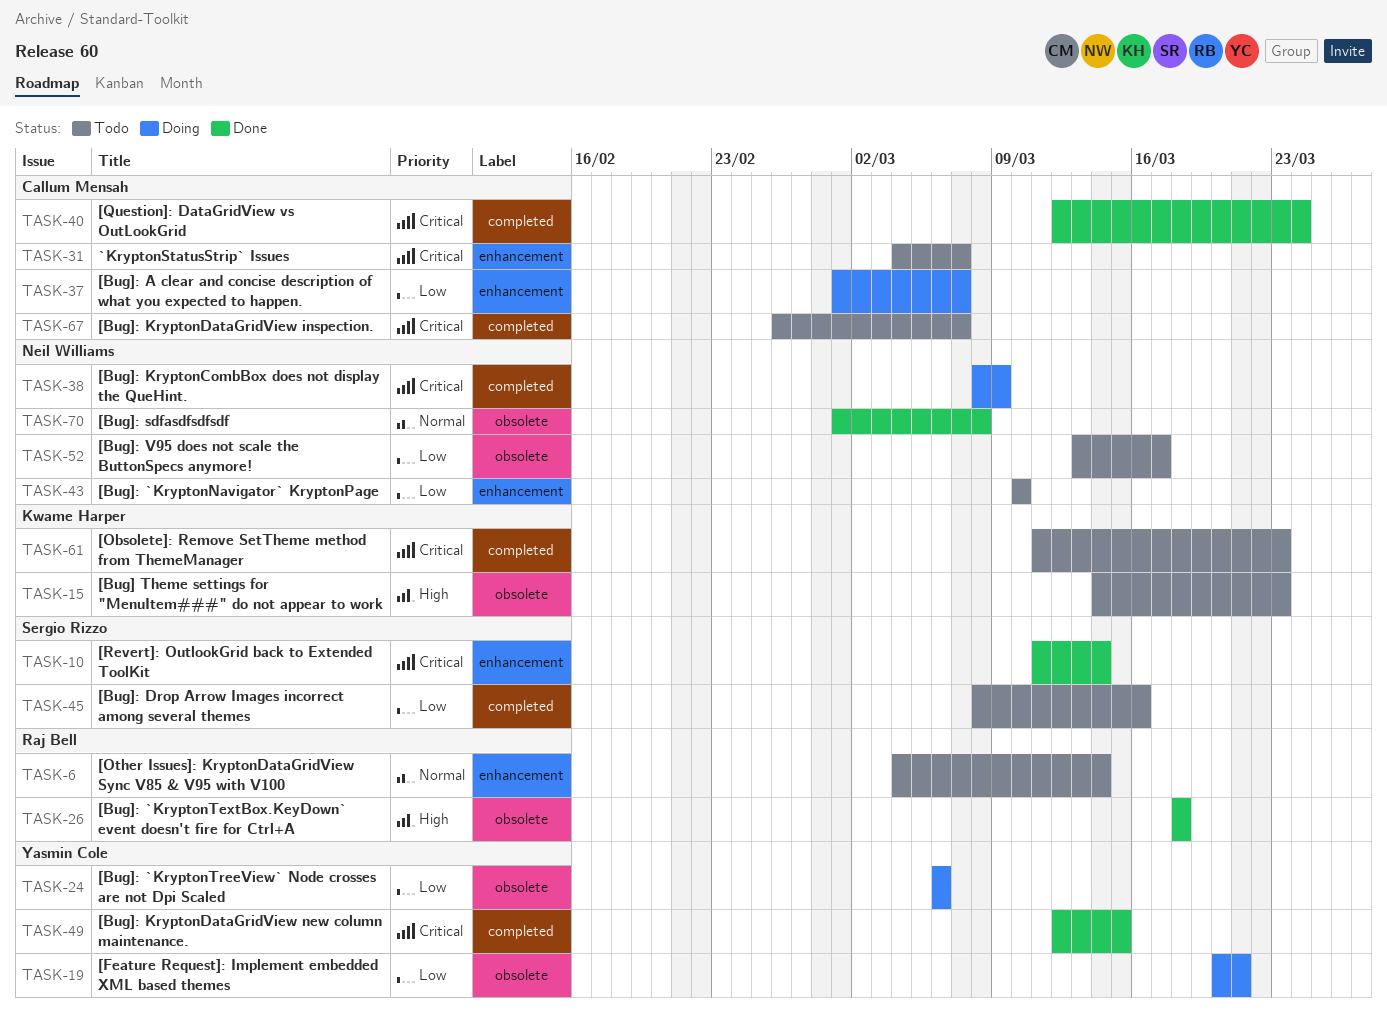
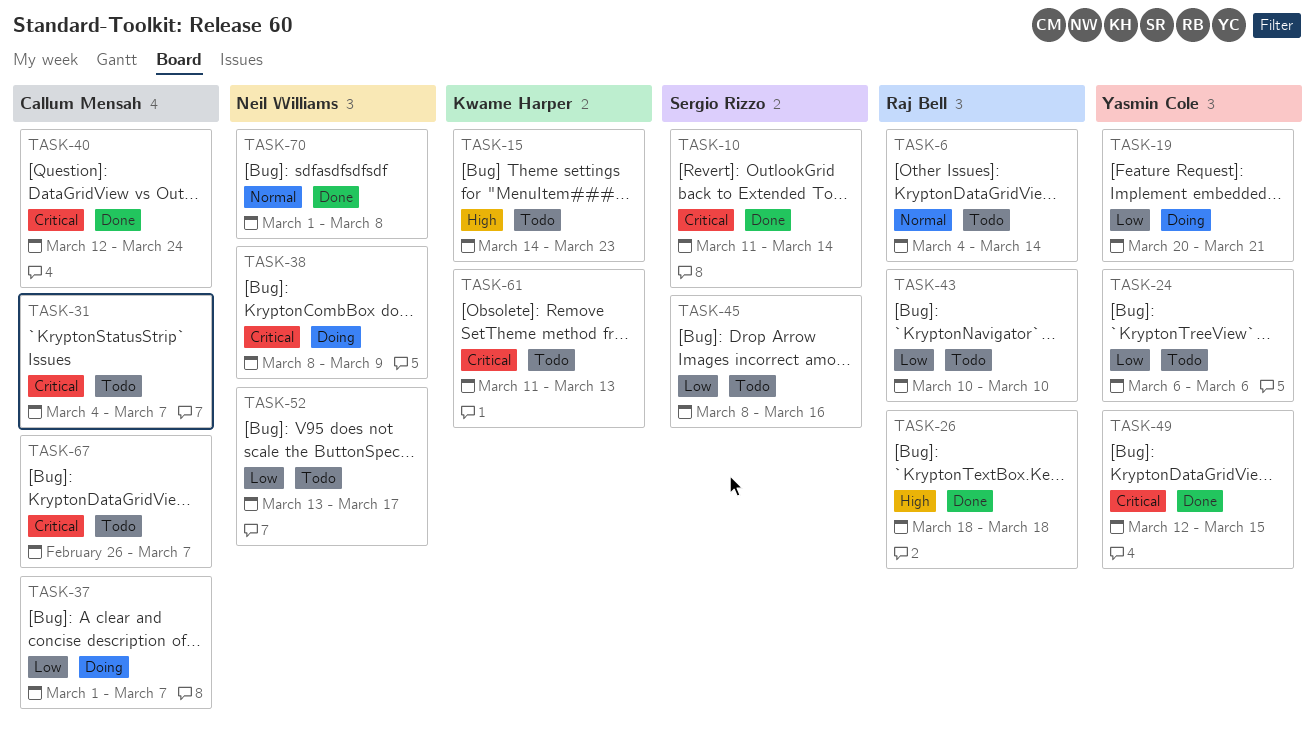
TASK-24, status: Doing -> Todo
TASK-43, owner: Neil Williams -> Raj Bell
TASK-61, due: Mar 23 -> Mar 13

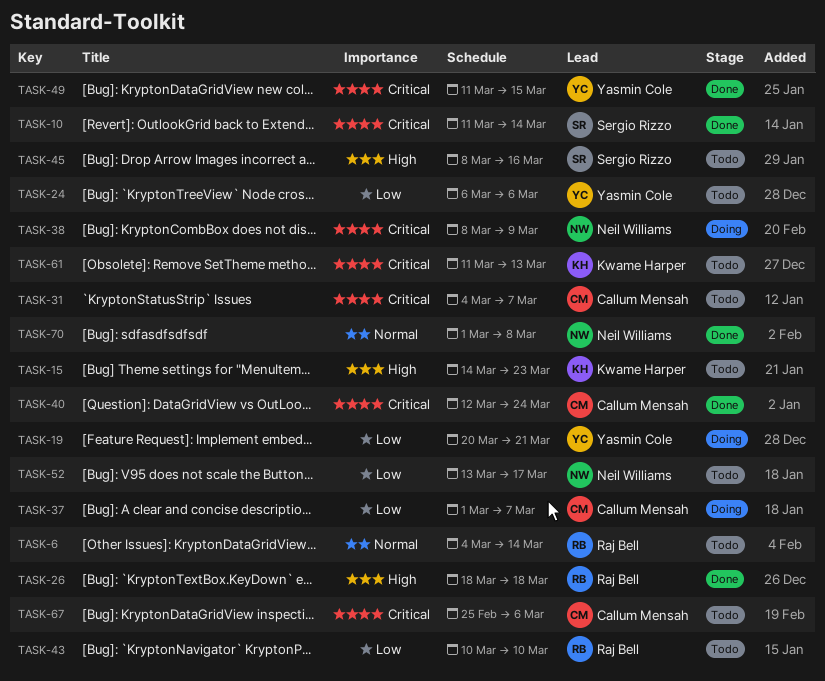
TASK-45, priority: Low -> High
TASK-49, start: Mar 12 -> Mar 11
TASK-67, start: Feb 26 -> Feb 25
TASK-67, due: Mar 7 -> Mar 6

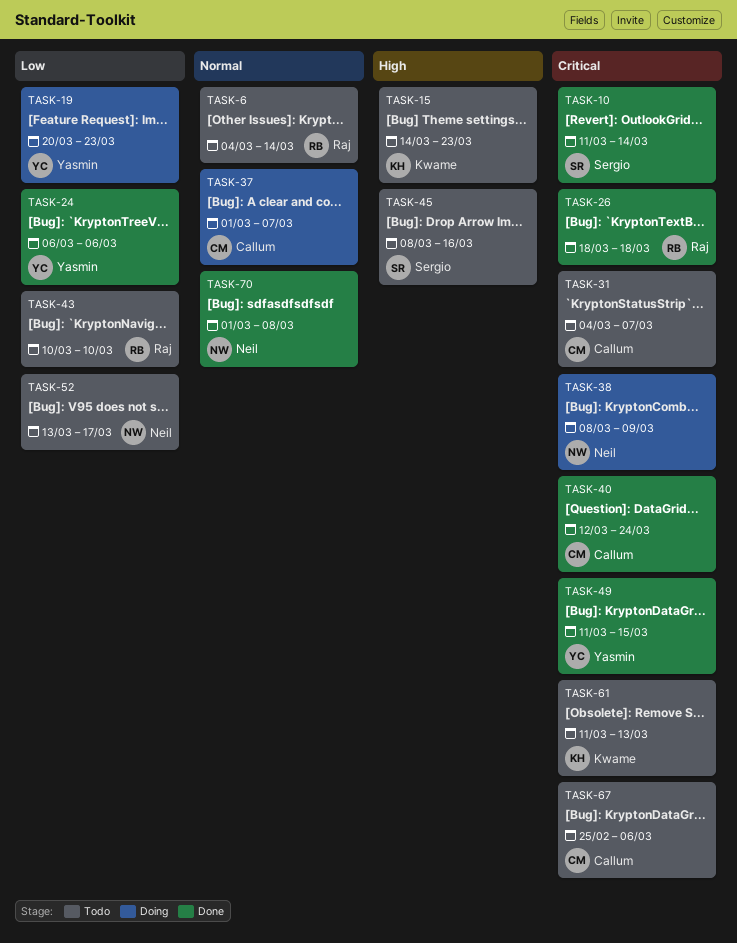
TASK-19, due: Mar 21 -> Mar 23
TASK-24, status: Todo -> Done
TASK-26, priority: High -> Critical
TASK-37, priority: Low -> Normal

